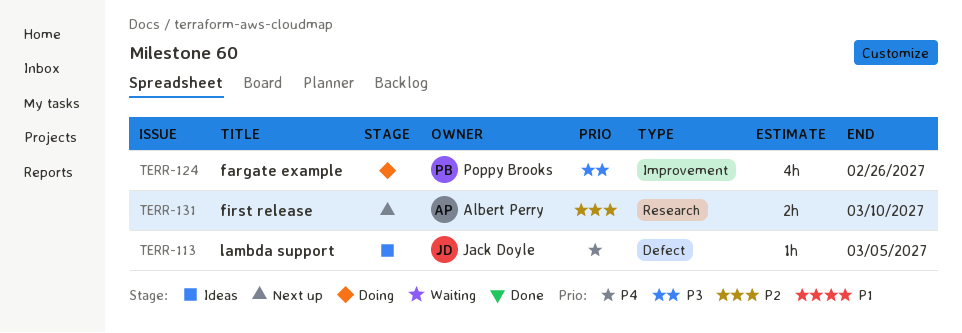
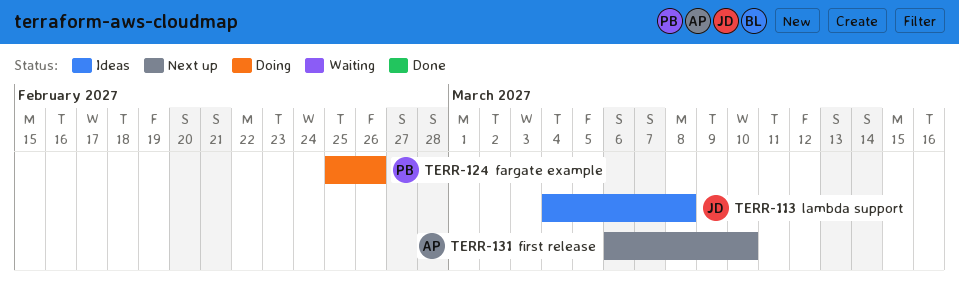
TERR-113, due: Mar 5 -> Mar 8

